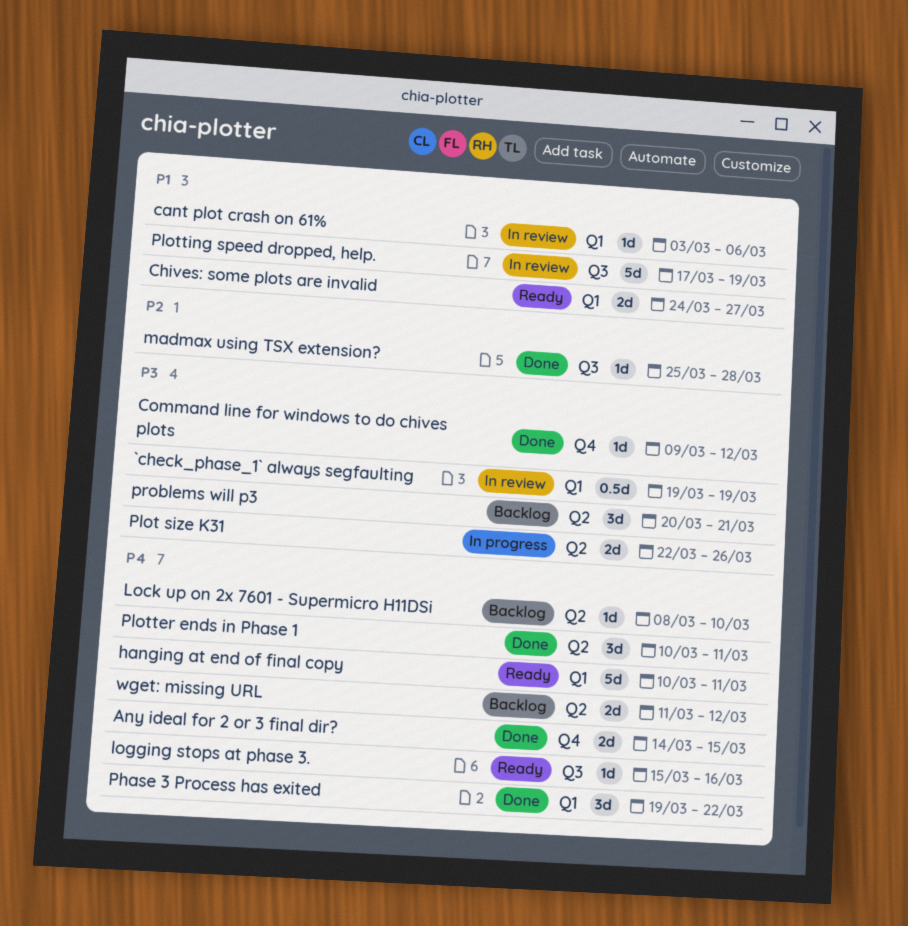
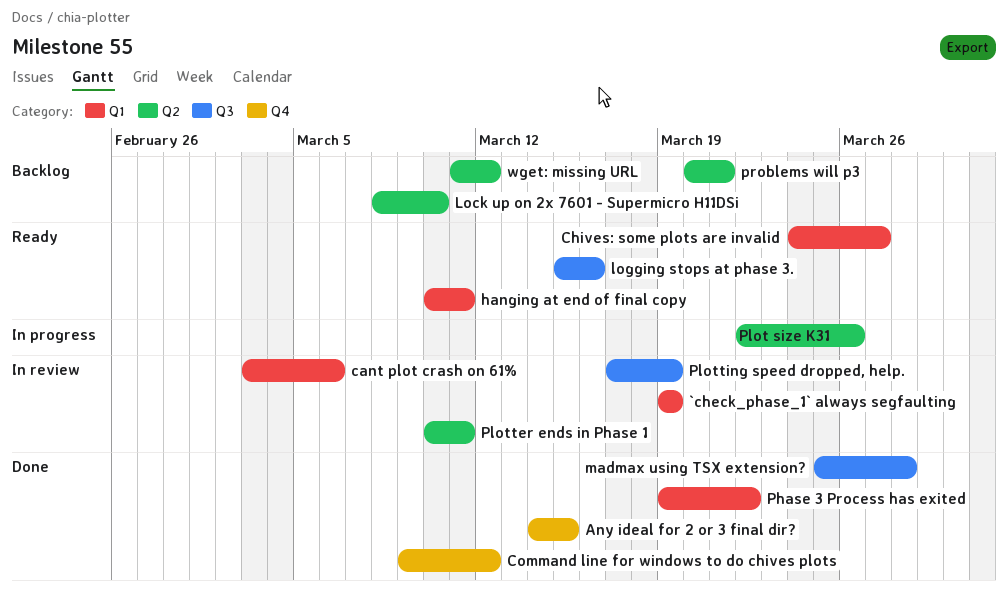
Plotter ends in Phase 1, status: Done -> In review

